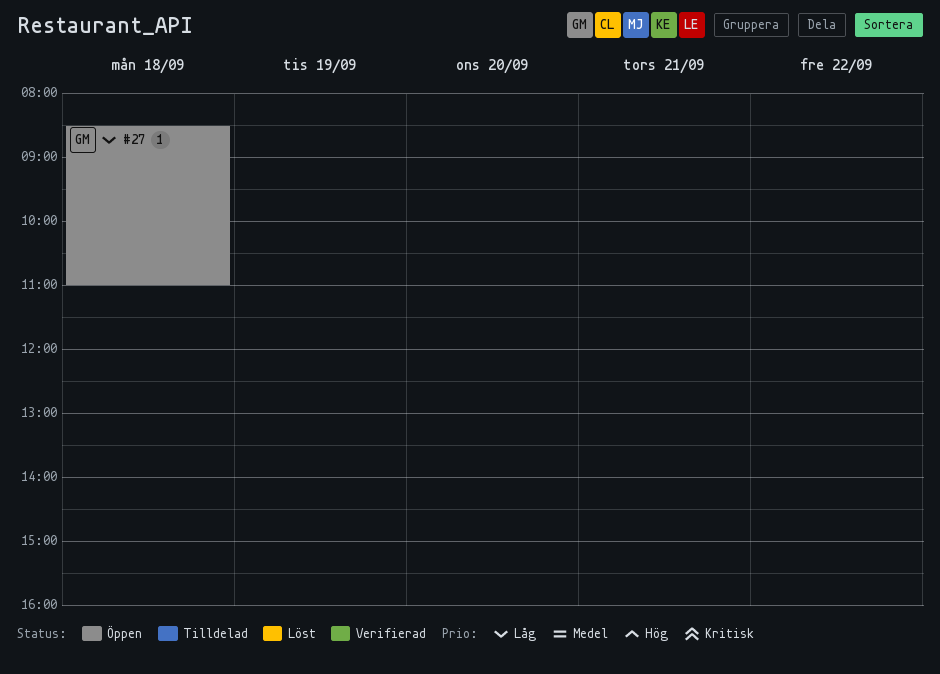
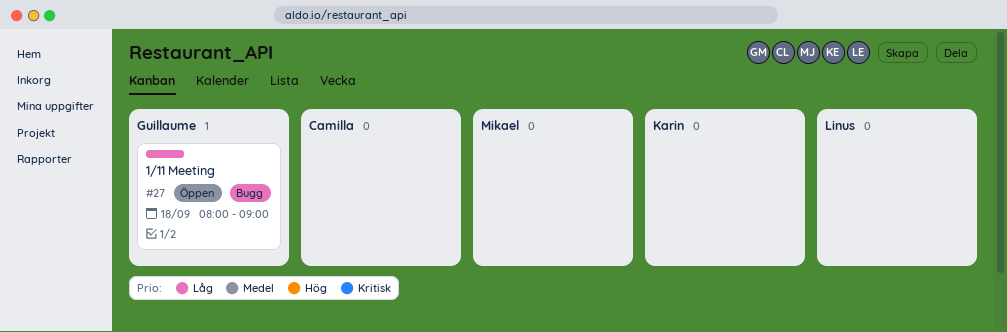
#27, begins: 08:30 -> 08:00
#27, ends: 11:00 -> 09:00

